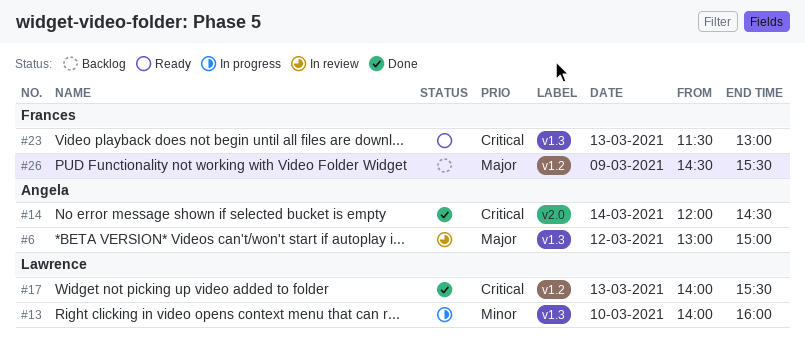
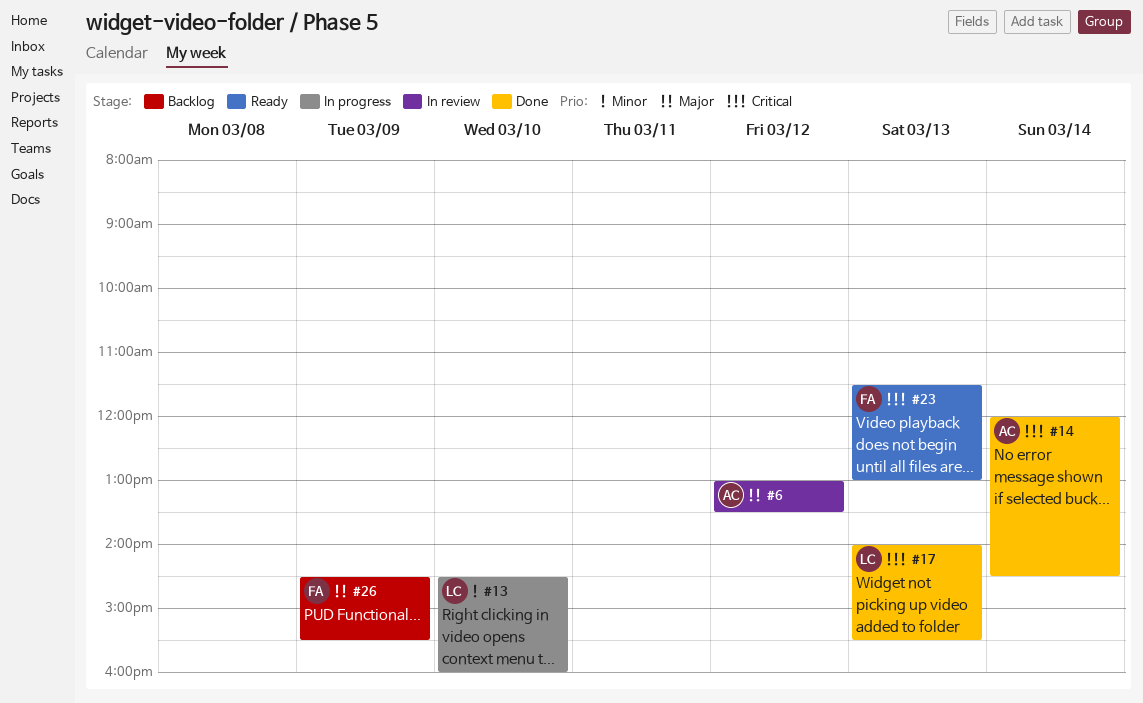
#6, ends: 15:00 -> 13:30
#13, begins: 14:00 -> 14:30

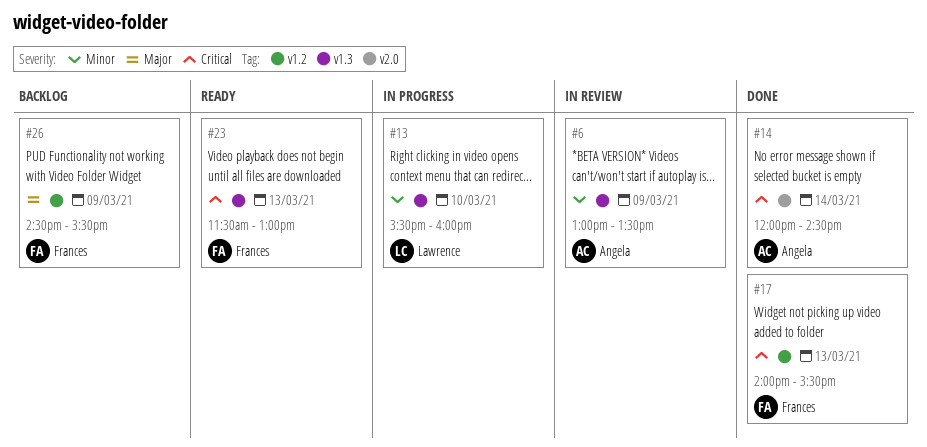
#6, priority: Major -> Minor
#6, day: Mar 12 -> Mar 9
#13, begins: 14:30 -> 15:30
#17, owner: Lawrence -> Frances

